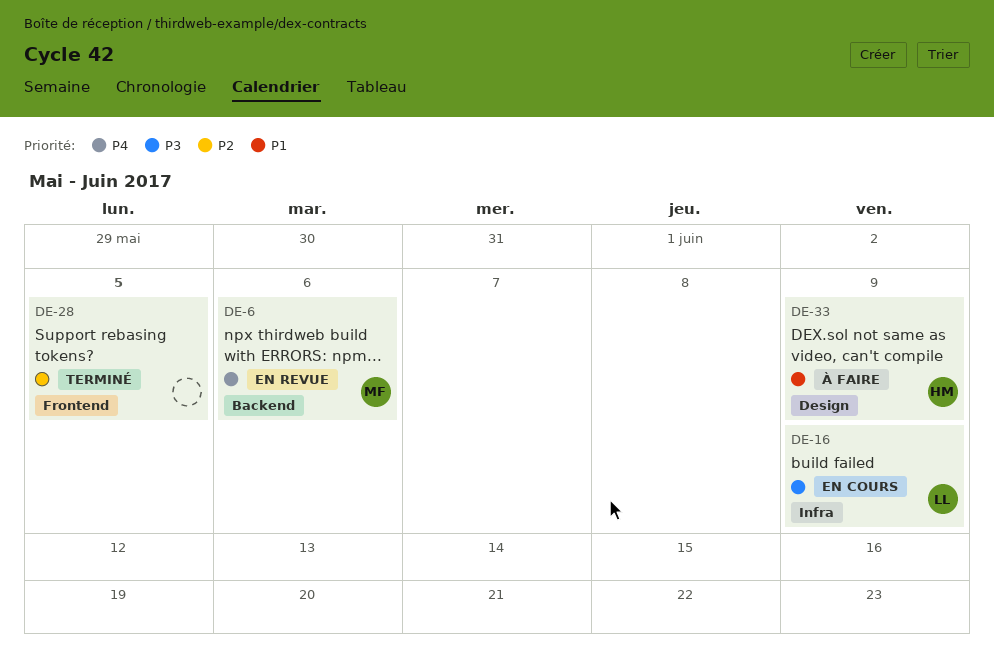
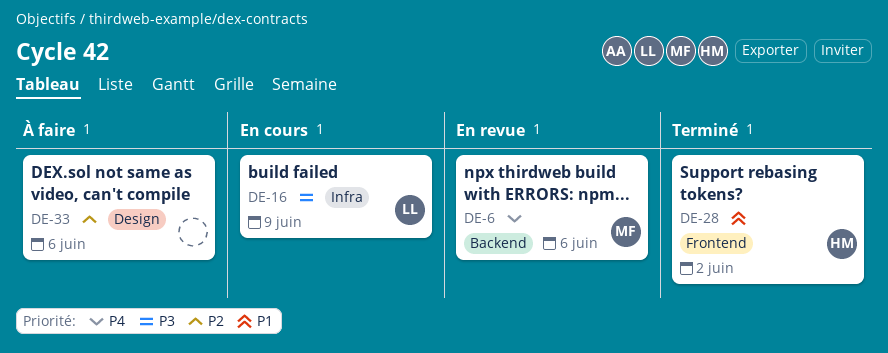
DE-28, owner: none -> HM
DE-28, priority: P2 -> P1
DE-28, due: Jun 5 -> Jun 2
DE-33, owner: HM -> none
DE-33, priority: P1 -> P2
DE-33, due: Jun 9 -> Jun 6

